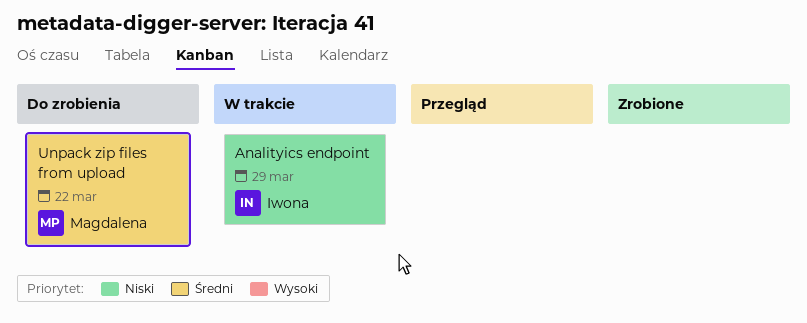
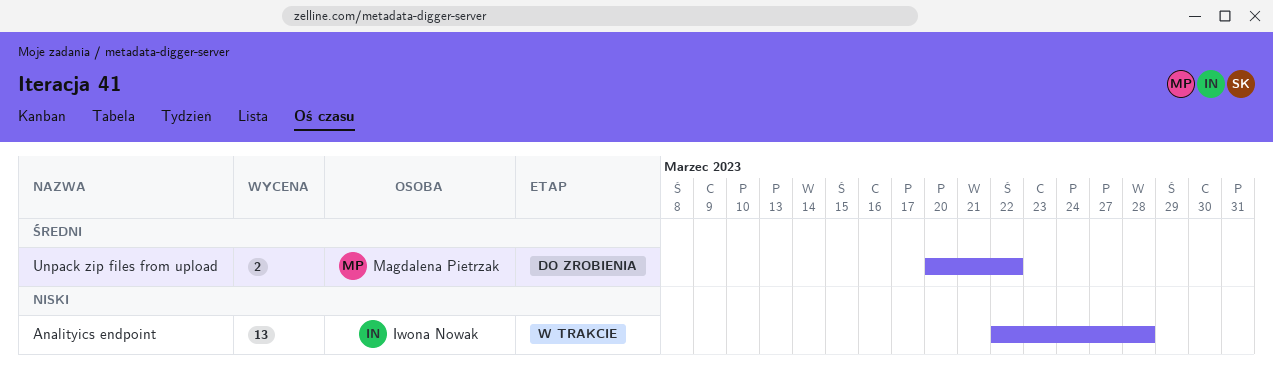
Analityics endpoint, due: Mar 29 -> Mar 28

